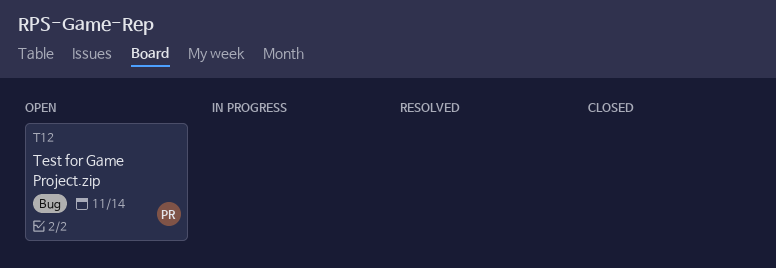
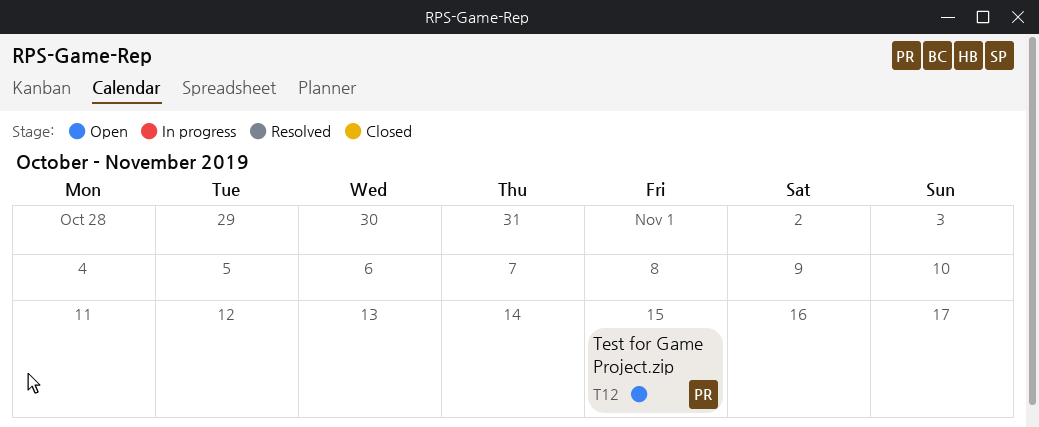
T12, due: Nov 14 -> Nov 15

